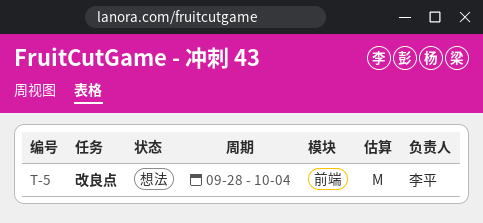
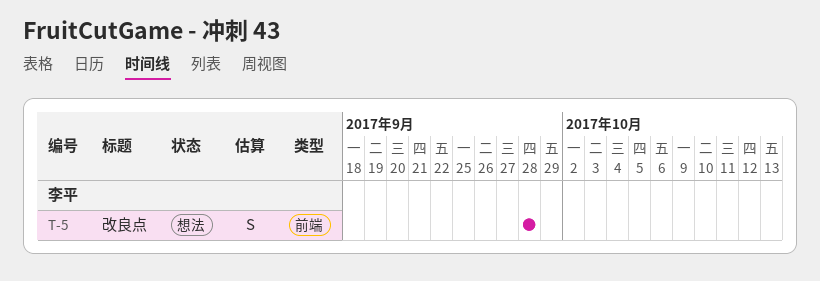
T-5, estimate: M -> S
T-5, due: Oct 4 -> Sep 28

